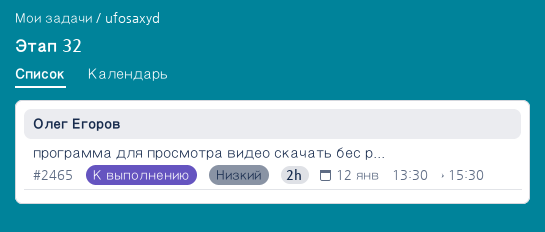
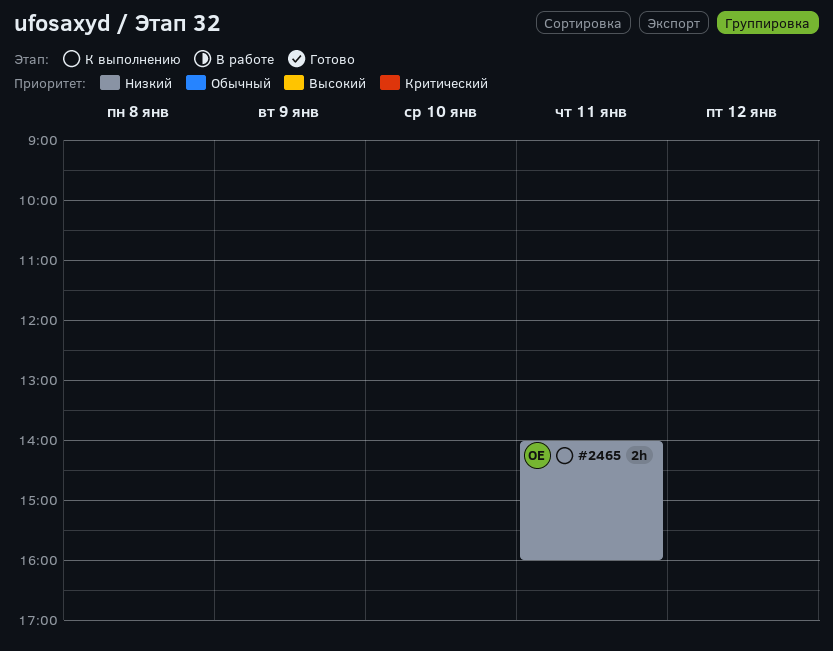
#2465, day: Jan 12 -> Jan 11
#2465, begins: 13:30 -> 14:00
#2465, ends: 15:30 -> 16:00

